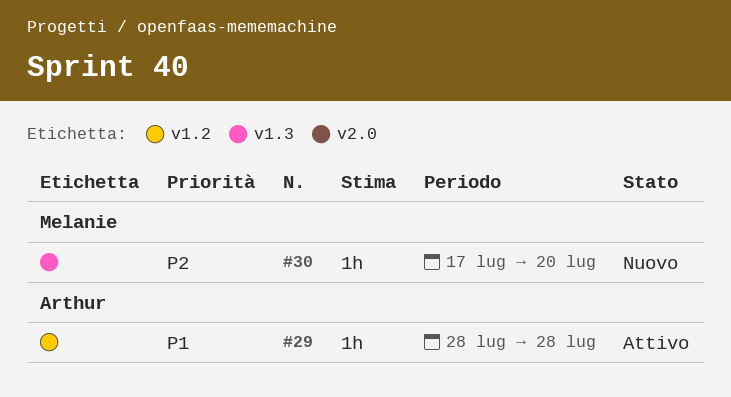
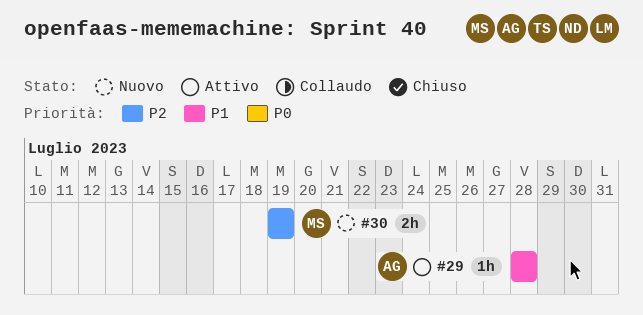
#30, estimate: 1h -> 2h
#30, start: Jul 17 -> Jul 19
#30, due: Jul 20 -> Jul 19

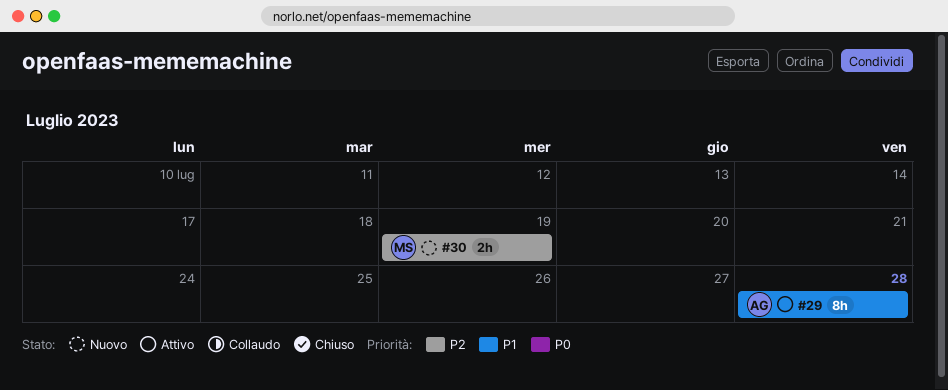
#29, estimate: 1h -> 8h

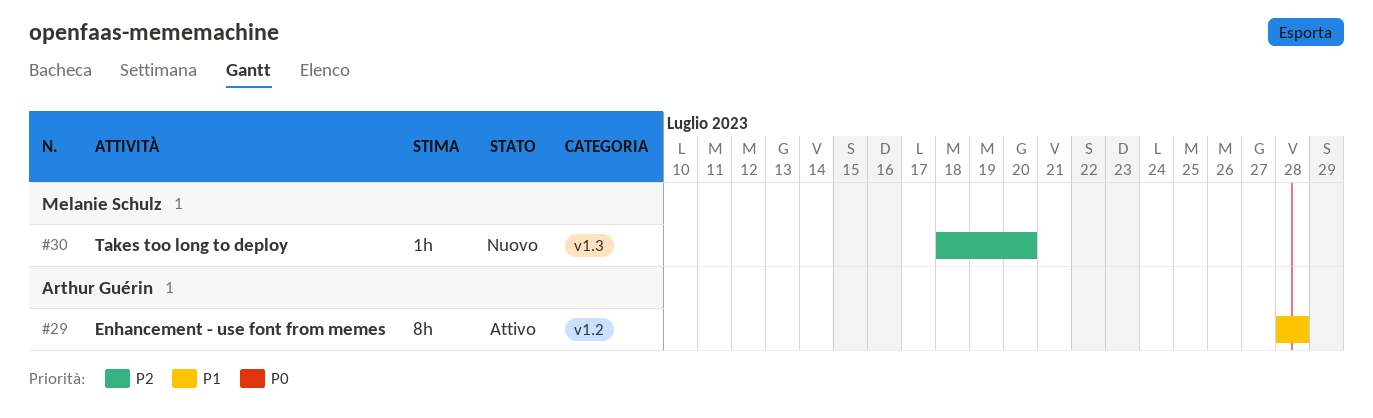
#30, estimate: 2h -> 1h
#30, start: Jul 19 -> Jul 18
#30, due: Jul 19 -> Jul 20

